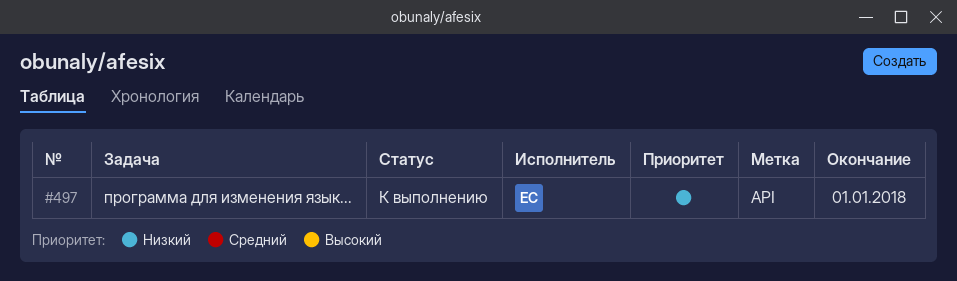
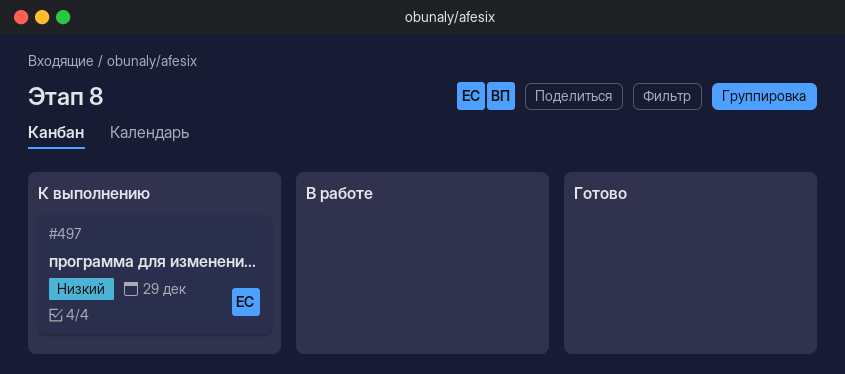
#497, due: Jan 1 -> Dec 29

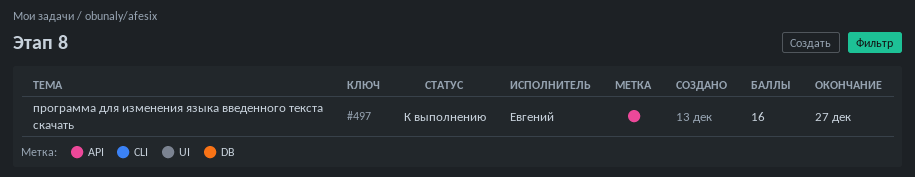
#497, due: Dec 29 -> Dec 27

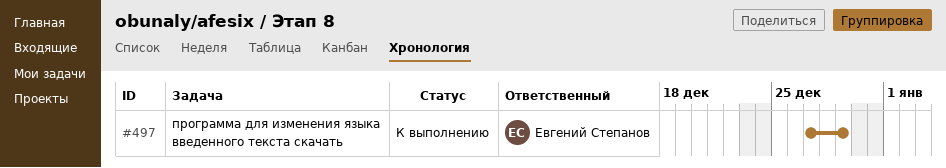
#497, due: Dec 27 -> Dec 29

